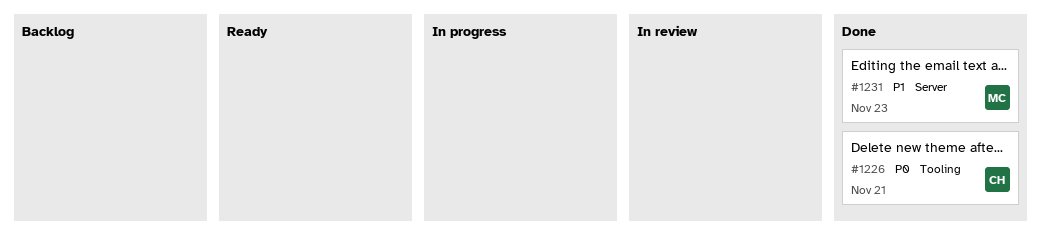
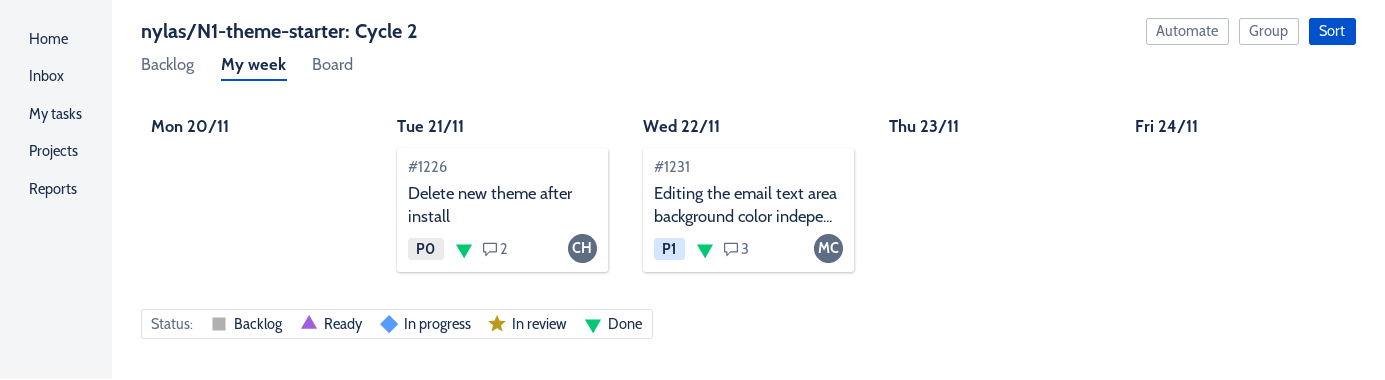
#1231, due: Nov 23 -> Nov 22

